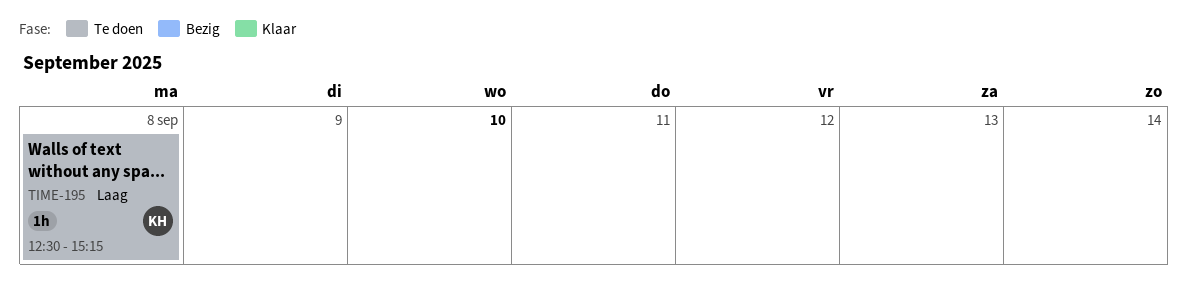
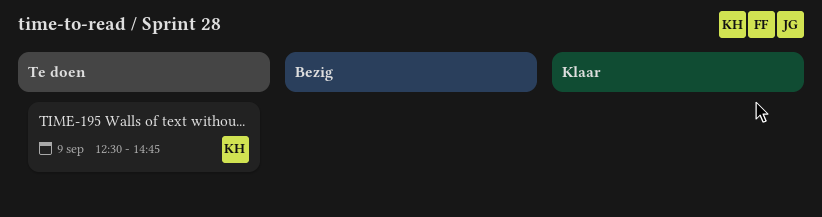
TIME-195, day: Sep 8 -> Sep 9
TIME-195, ends: 15:15 -> 14:45

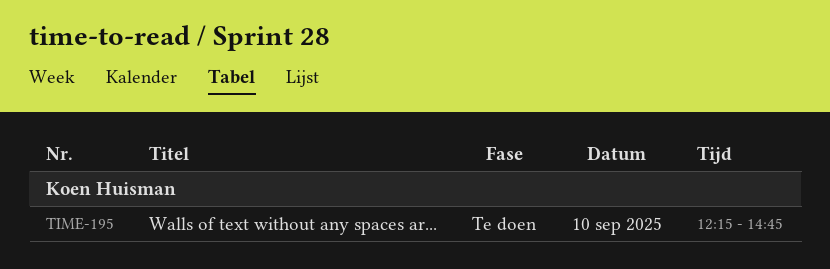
TIME-195, day: Sep 9 -> Sep 10
TIME-195, begins: 12:30 -> 12:15

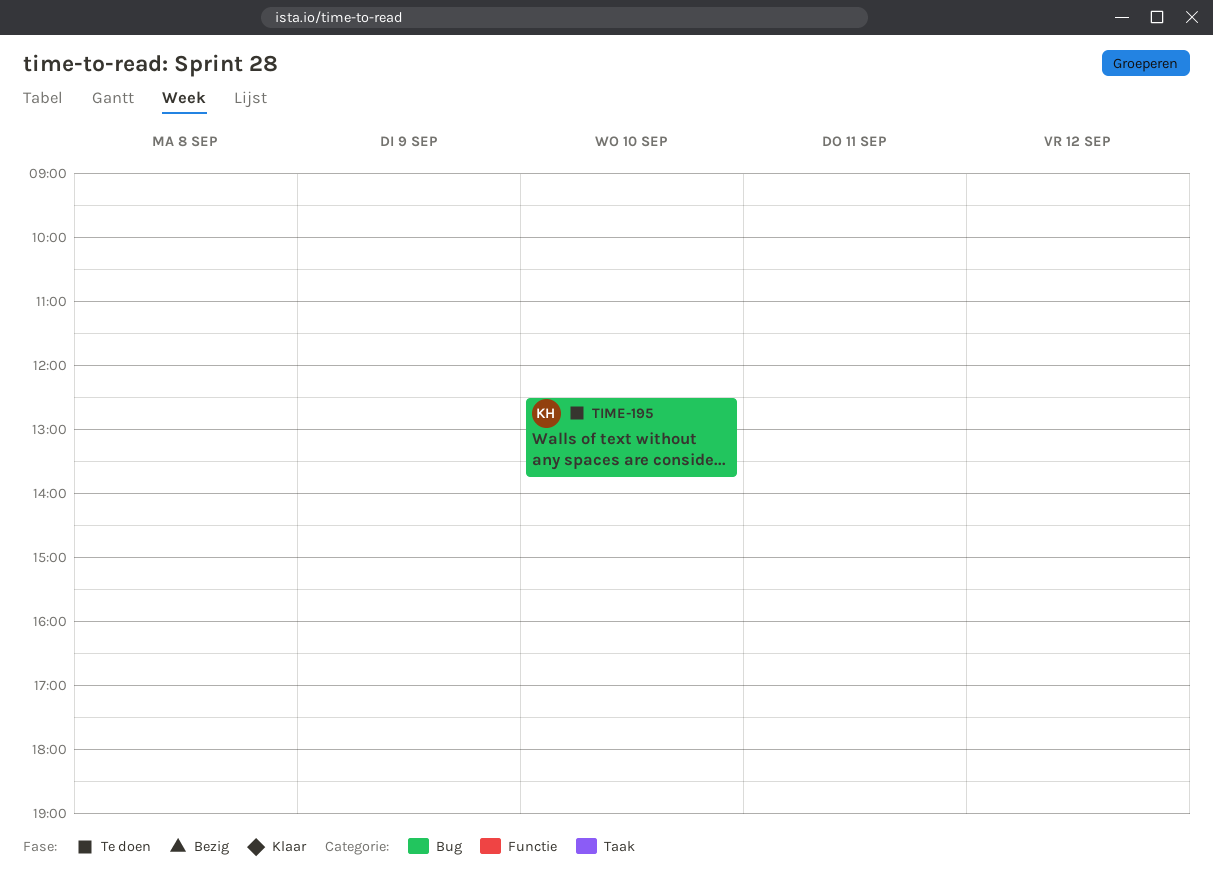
TIME-195, begins: 12:15 -> 12:30
TIME-195, ends: 14:45 -> 13:45

